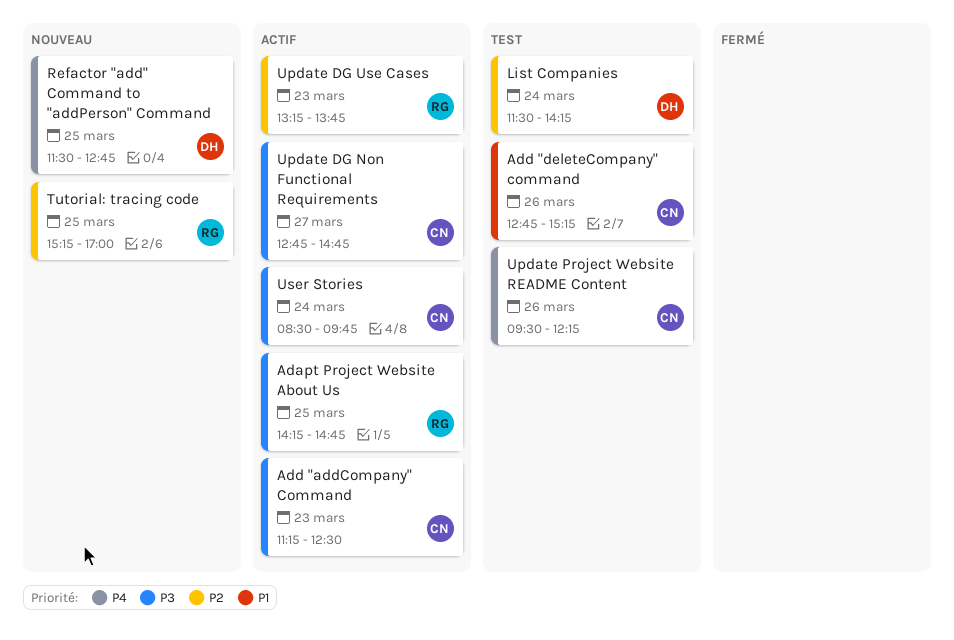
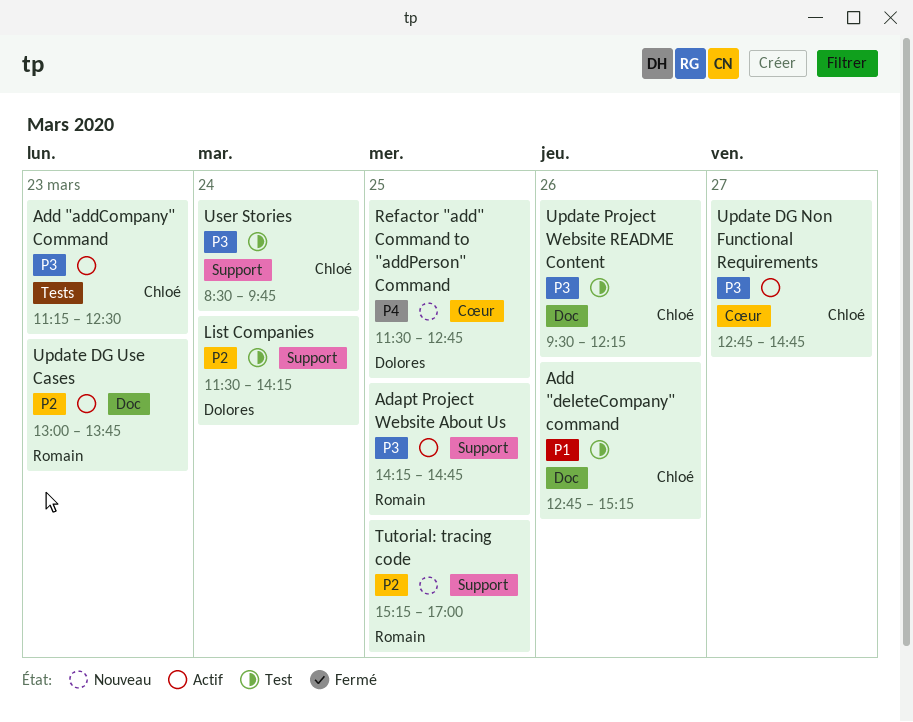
Update DG Use Cases, begins: 13:15 -> 13:00
Update Project Website README Content, priority: P4 -> P3
User Stories, status: Actif -> Test

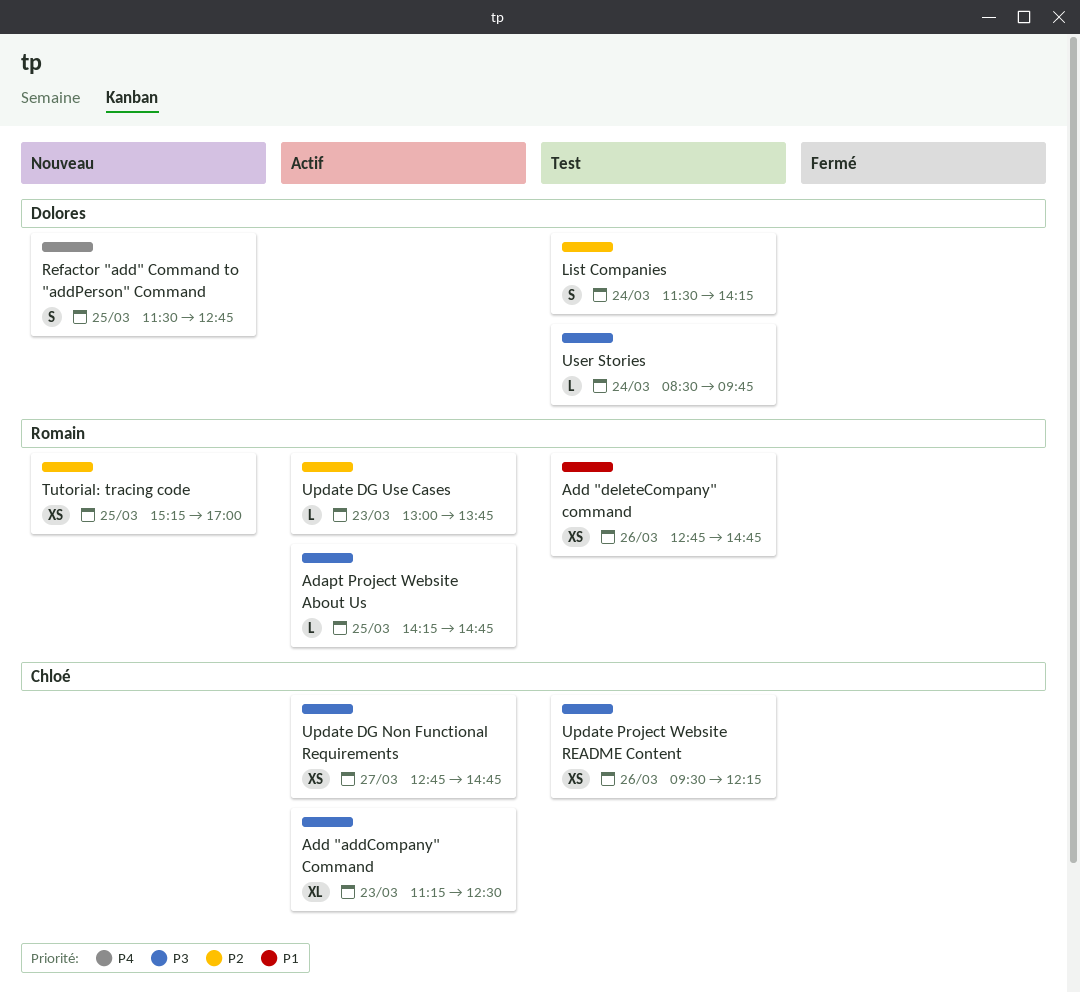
Add "deleteCompany" command, owner: Chloé -> Romain
Add "deleteCompany" command, ends: 15:15 -> 14:45
User Stories, owner: Chloé -> Dolores

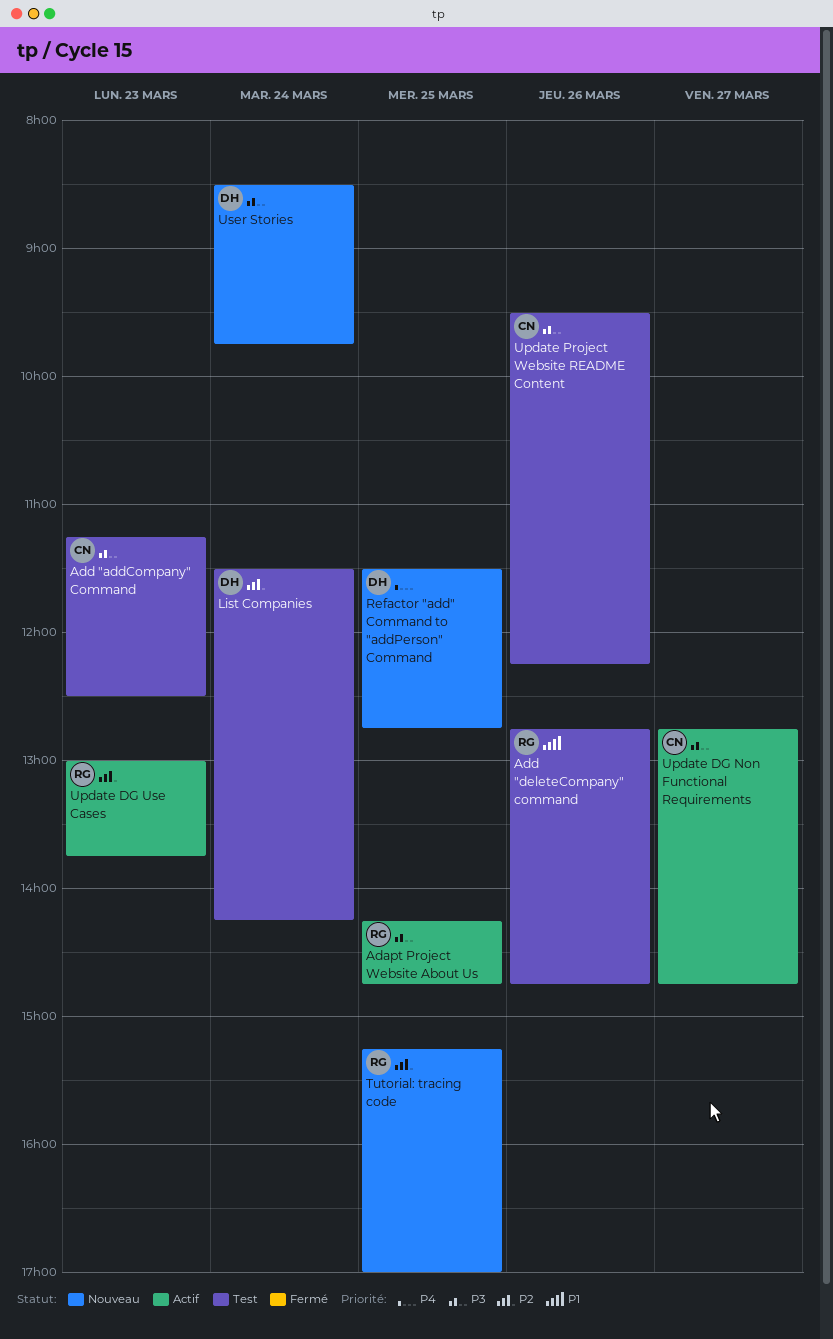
Add "addCompany" Command, status: Actif -> Test
User Stories, status: Test -> Nouveau

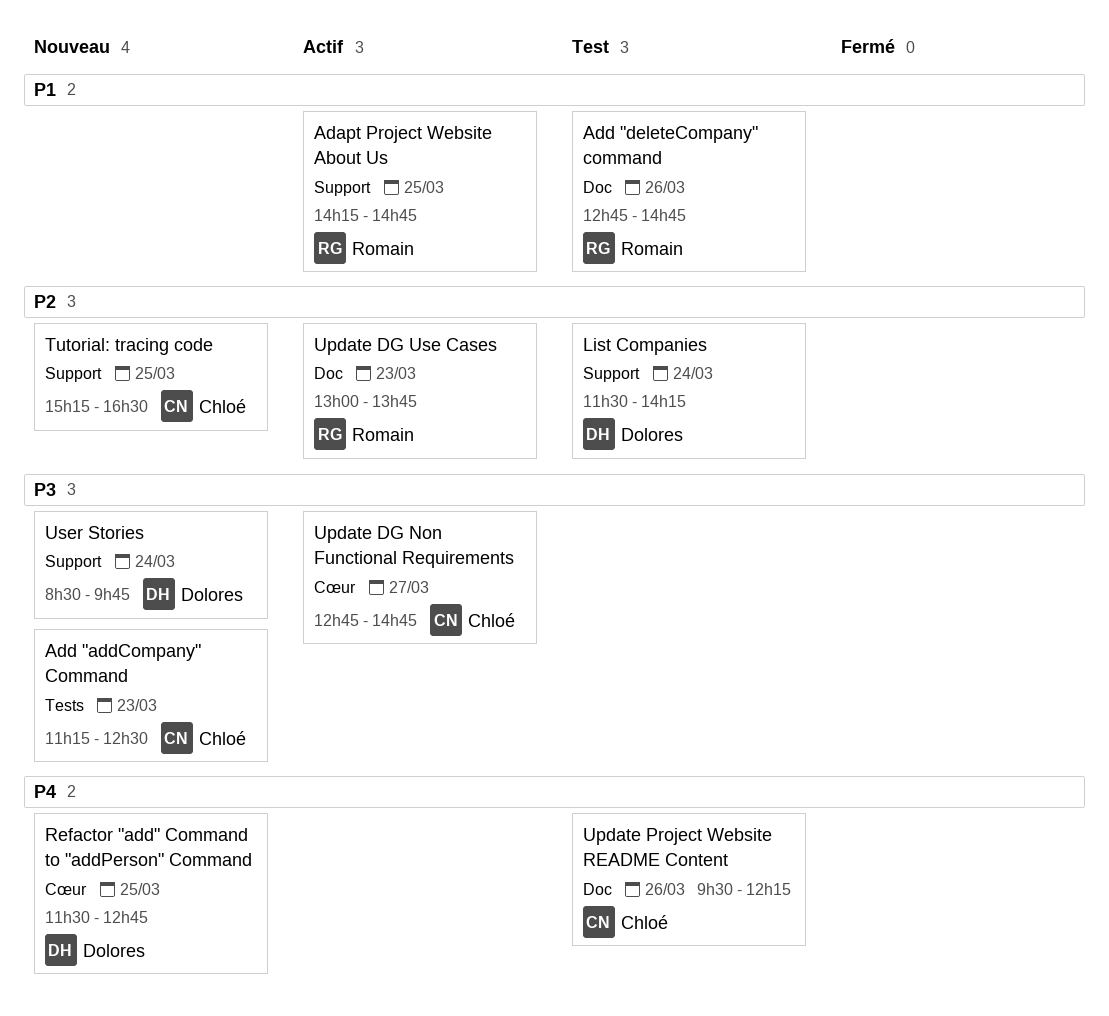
Adapt Project Website About Us, priority: P3 -> P1
Add "addCompany" Command, status: Test -> Nouveau
Tutorial: tracing code, owner: Romain -> Chloé
Tutorial: tracing code, ends: 17:00 -> 16:30
Update Project Website README Content, priority: P3 -> P4

